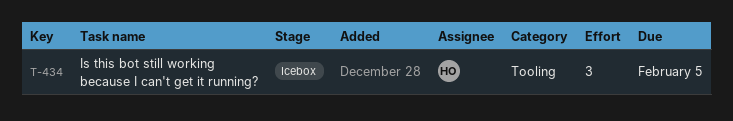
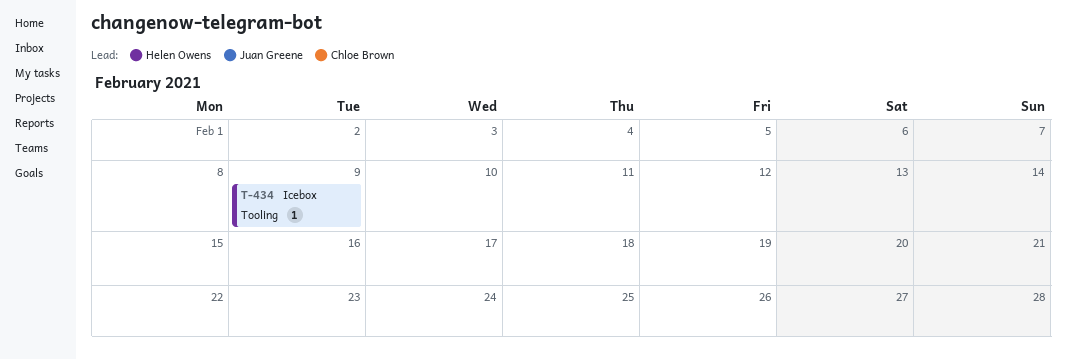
T-434, estimate: 3 -> 1
T-434, due: Feb 5 -> Feb 9

